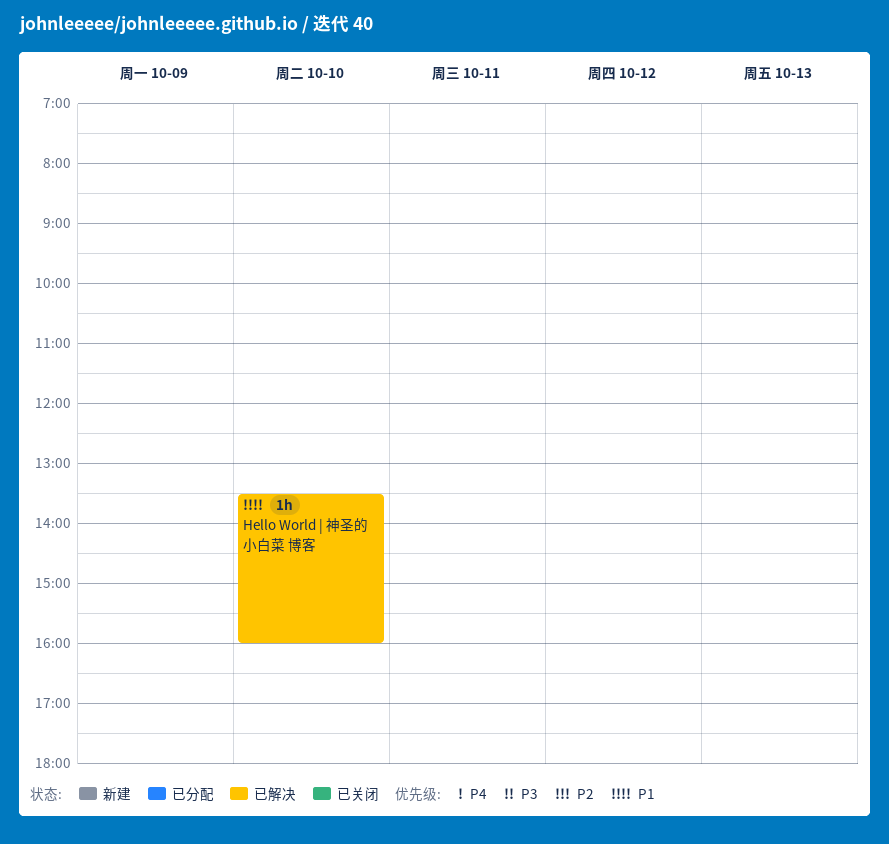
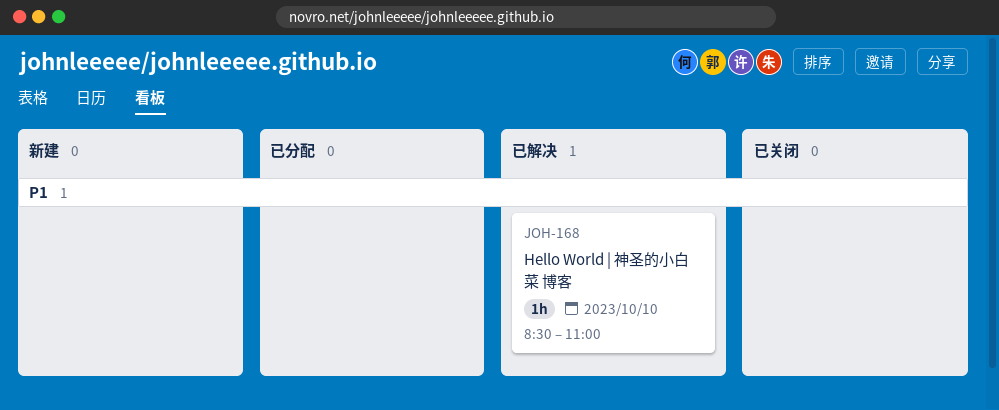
Hello World | 神圣的小白菜 博客, begins: 13:30 -> 08:30
Hello World | 神圣的小白菜 博客, ends: 16:00 -> 11:00

